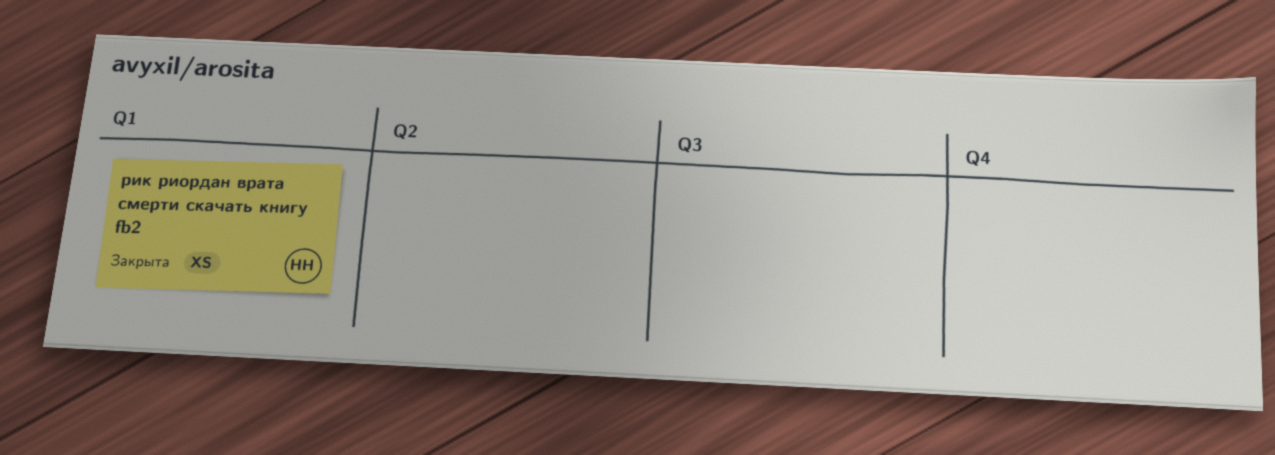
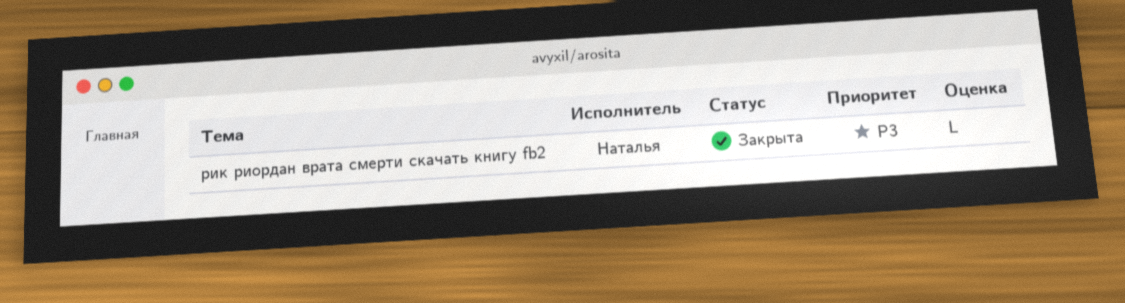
рик риордан врата смерти скачать книгу fb2, estimate: XS -> L

